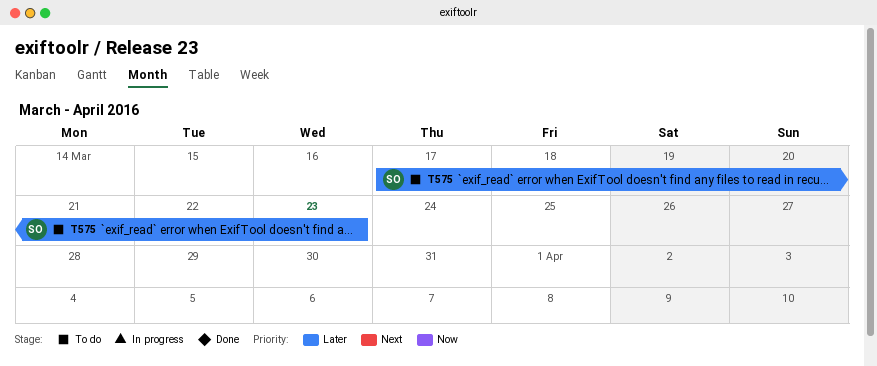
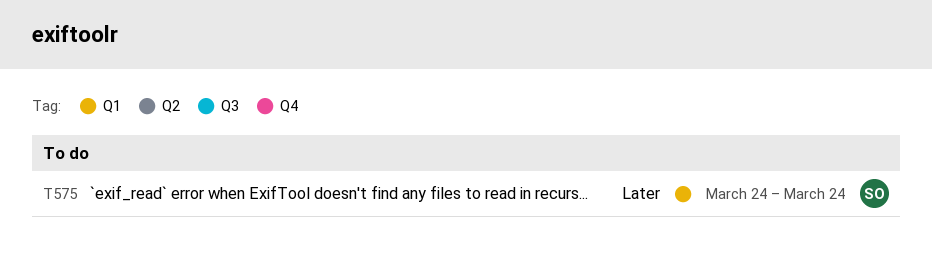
T575, start: Mar 17 -> Mar 24
T575, due: Mar 23 -> Mar 24

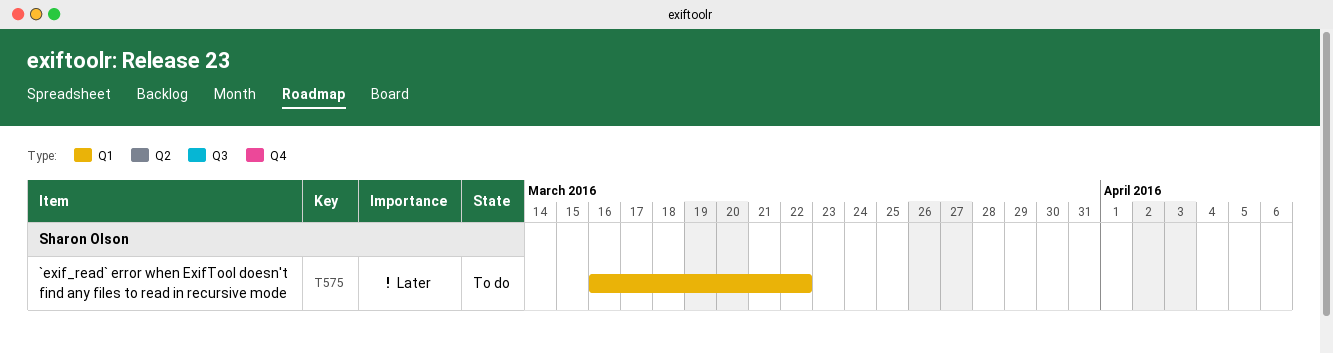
T575, start: Mar 24 -> Mar 16
T575, due: Mar 24 -> Mar 22

